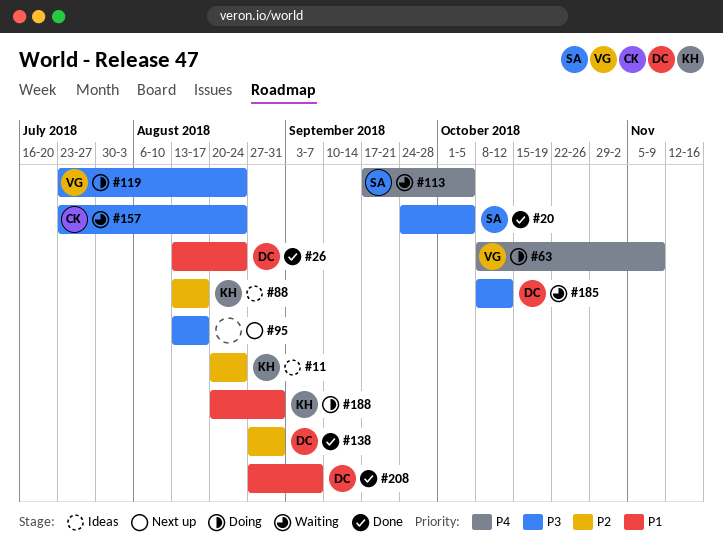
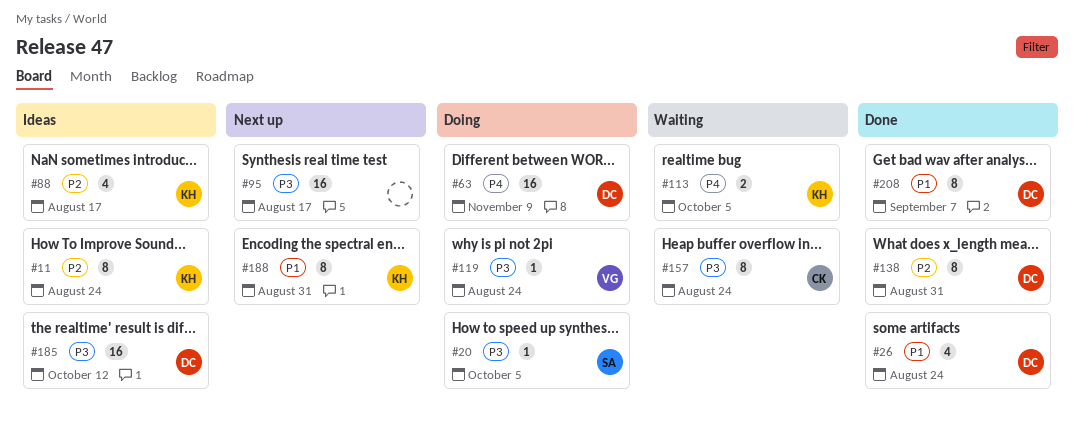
#20, status: Done -> Doing
#63, owner: VG -> DC
#113, owner: SA -> KH
#185, status: Waiting -> Ideas
#188, status: Doing -> Next up

